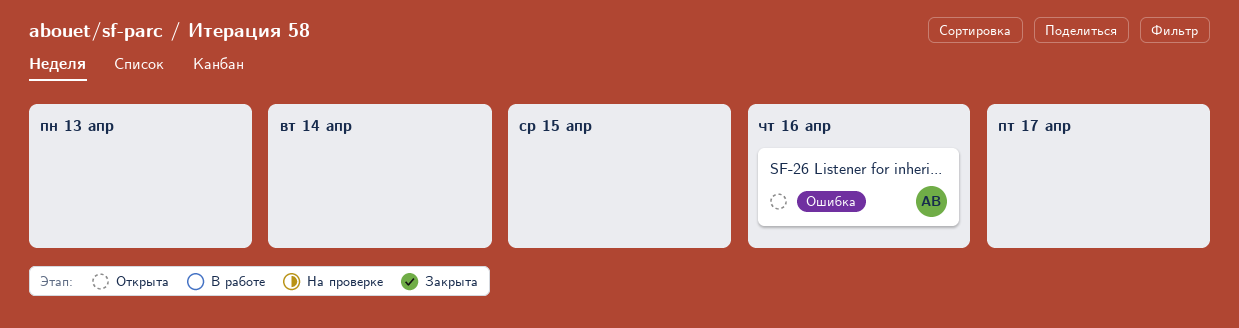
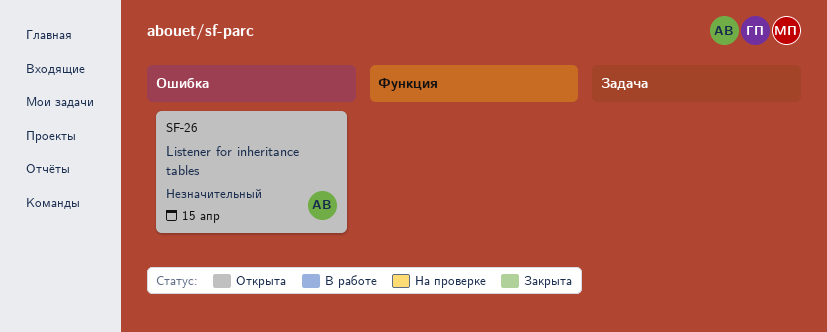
SF-26, due: Apr 16 -> Apr 15

